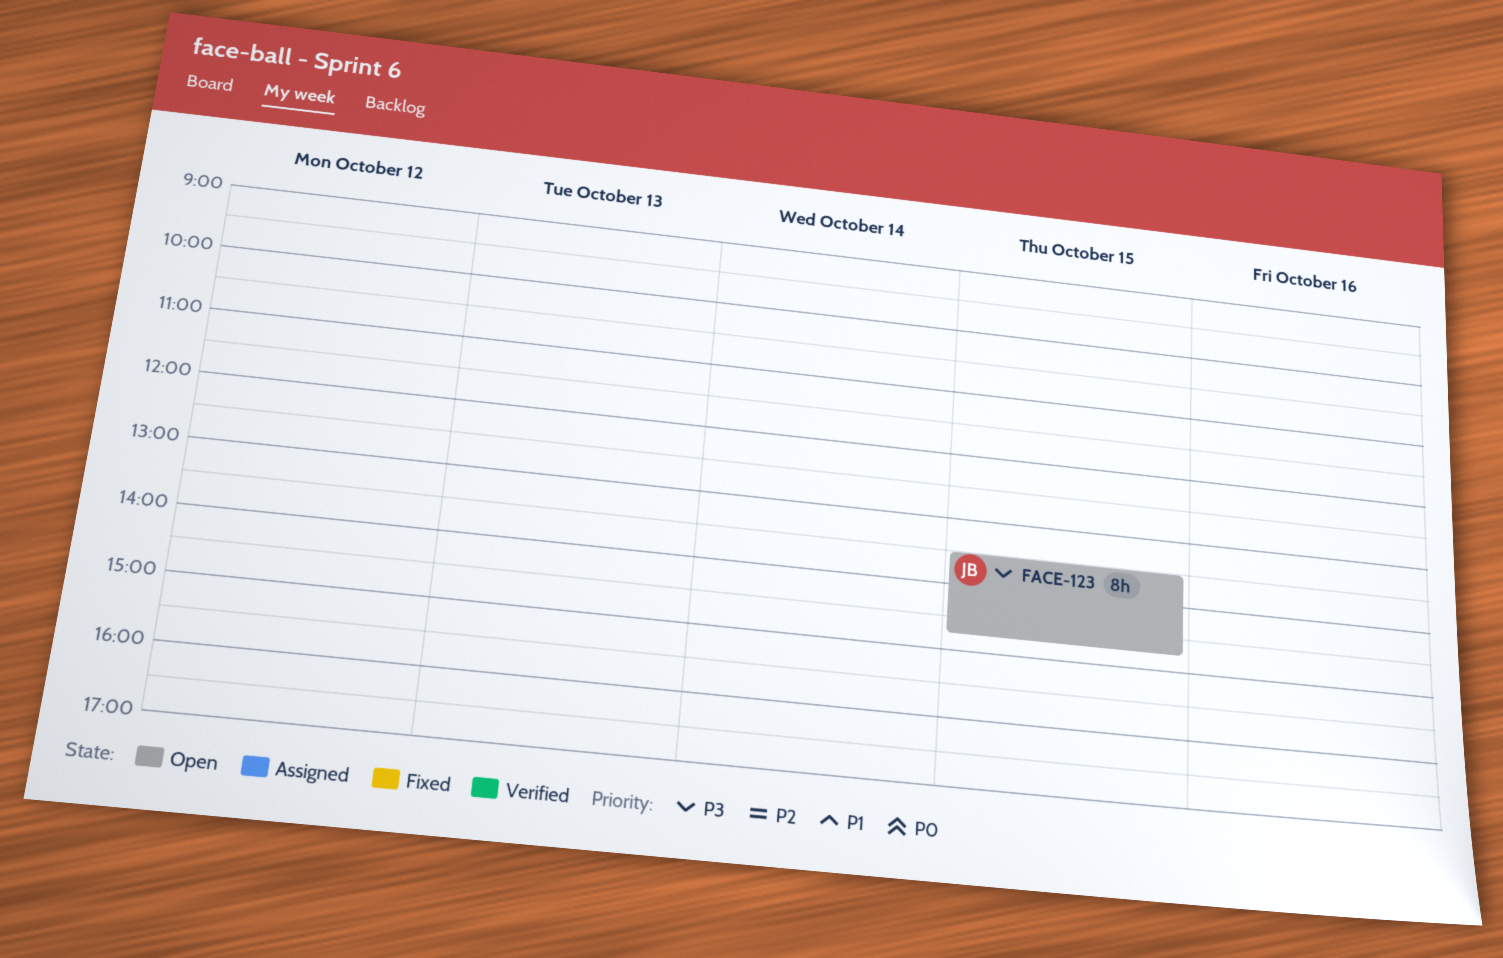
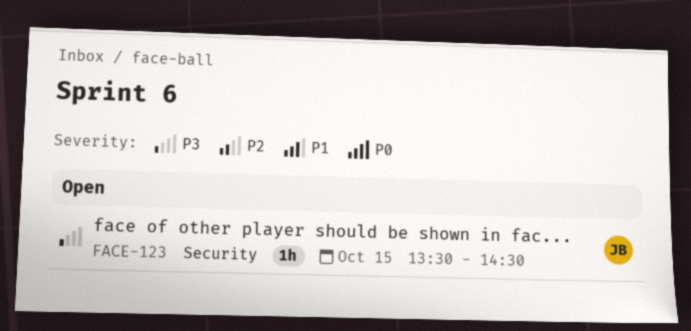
FACE-123, estimate: 8h -> 1h
FACE-123, ends: 14:45 -> 14:30

